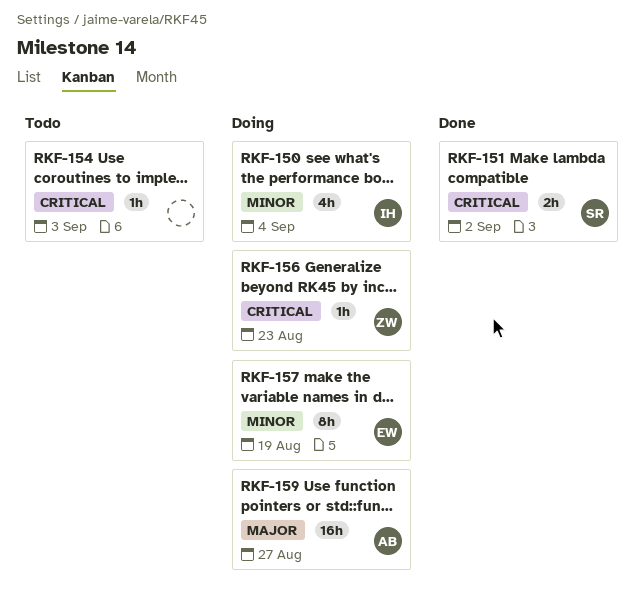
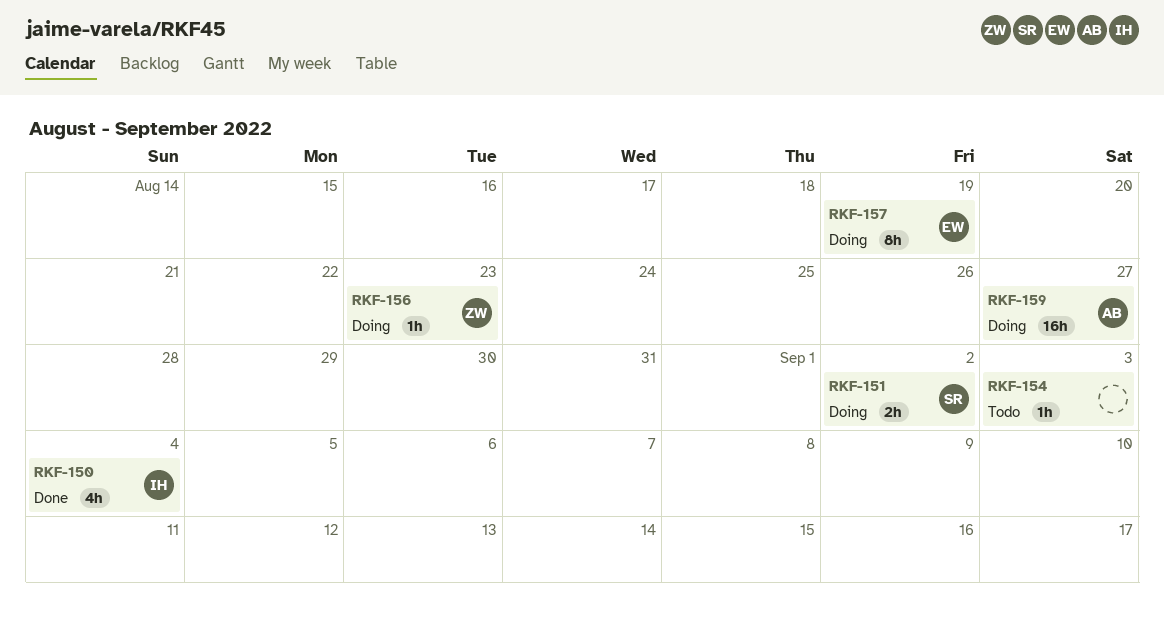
RKF-150, status: Doing -> Done
RKF-151, status: Done -> Doing

